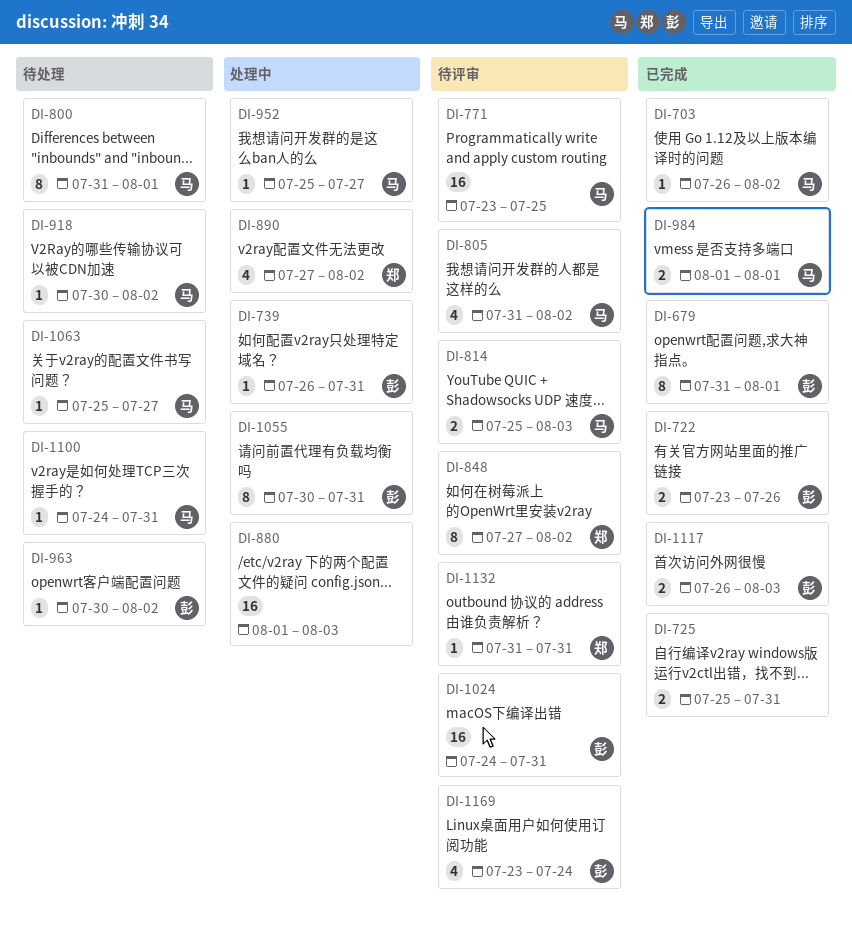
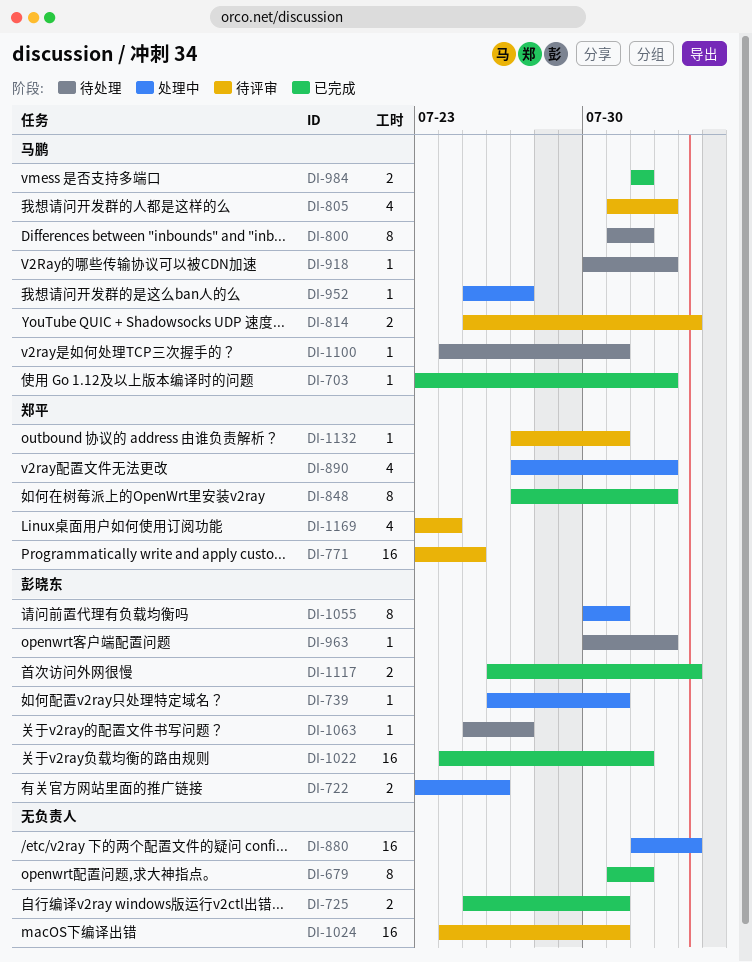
DI-679, owner: 彭晓东 -> none
DI-703, start: Jul 26 -> Jul 23
DI-722, status: 已完成 -> 处理中
DI-771, owner: 马鹏 -> 郑平
DI-848, status: 待评审 -> 已完成
DI-1022: none -> present
DI-1024, owner: 彭晓东 -> none
DI-1063, owner: 马鹏 -> 彭晓东
DI-1132, start: Jul 31 -> Jul 27
DI-1169, owner: 彭晓东 -> 郑平

